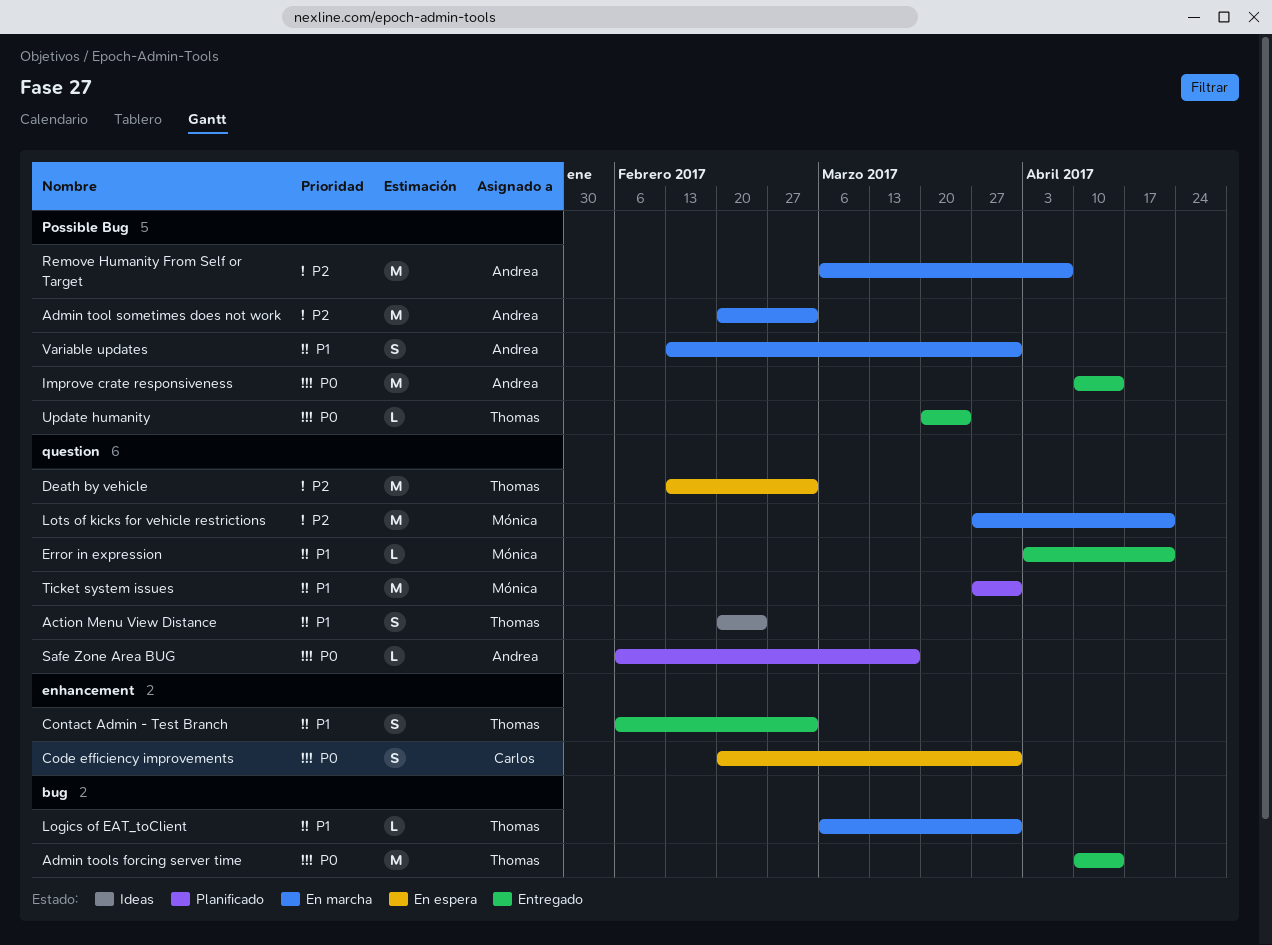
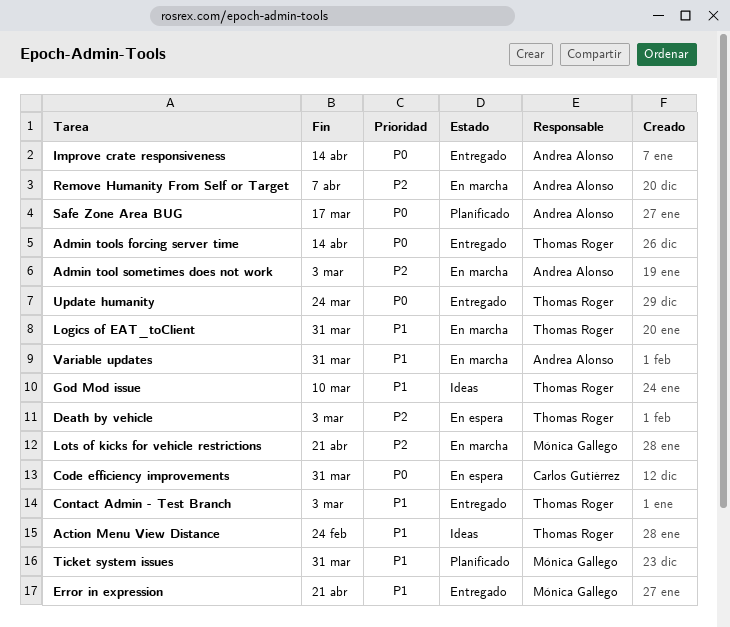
God Mod issue: none -> present

